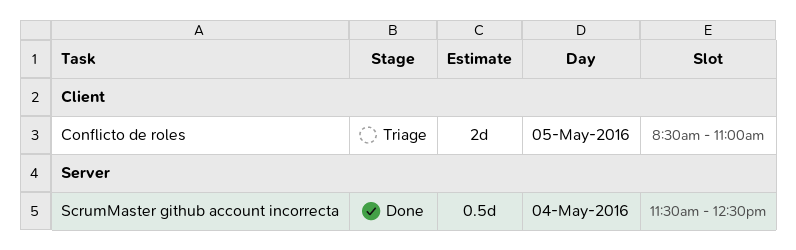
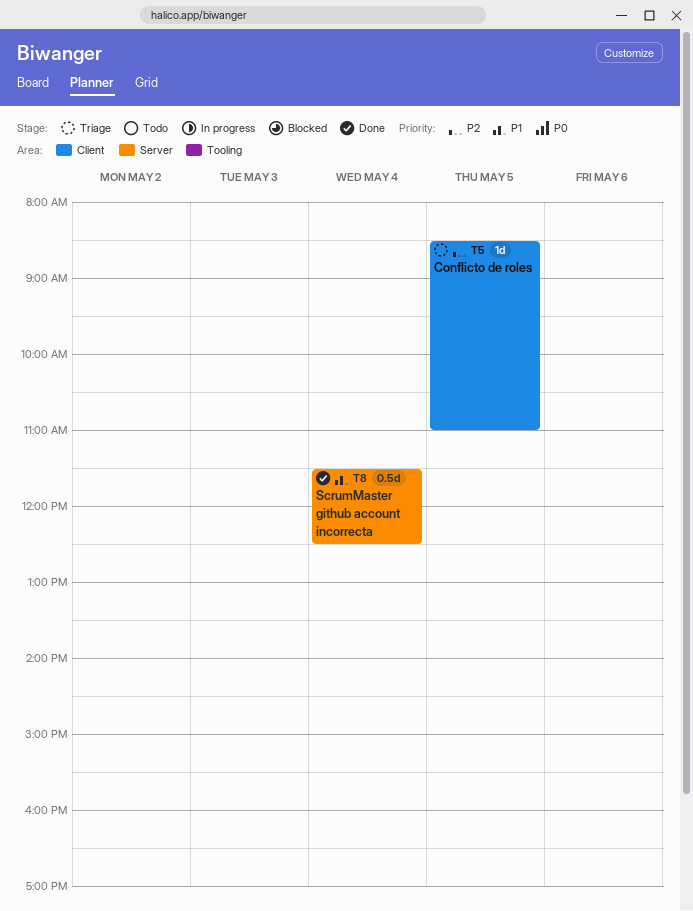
Conflicto de roles, estimate: 2d -> 1d

